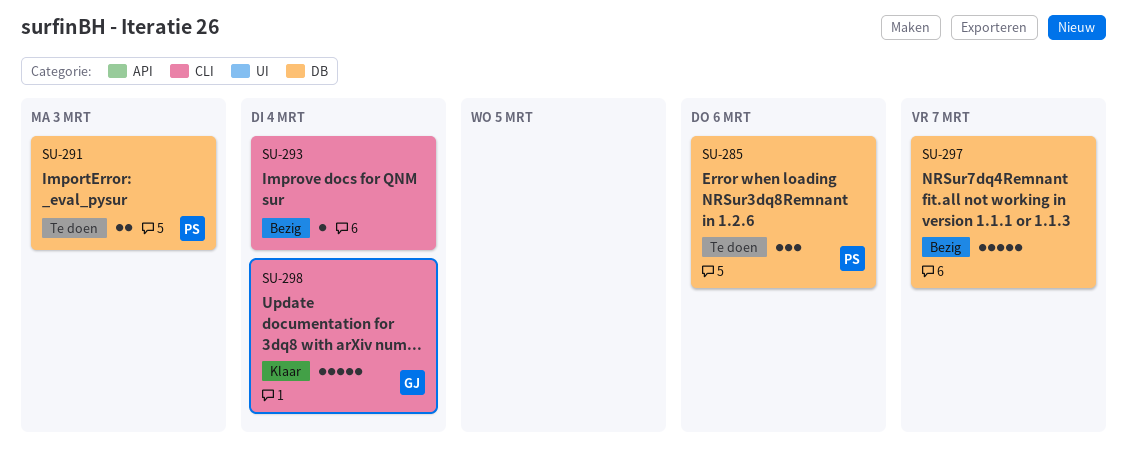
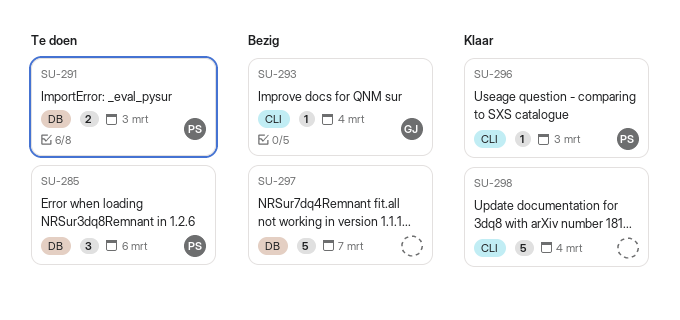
SU-293, owner: none -> GJ
SU-296: none -> present
SU-298, owner: GJ -> none

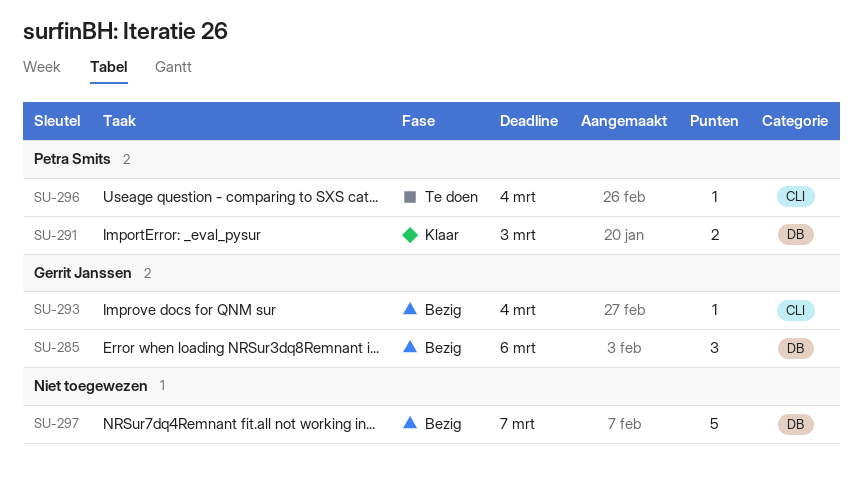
SU-285, status: Te doen -> Bezig
SU-285, owner: Petra Smits -> Gerrit Janssen
SU-291, status: Te doen -> Klaar
SU-296, status: Klaar -> Te doen
SU-296, due: Mar 3 -> Mar 4
SU-298: present -> none

